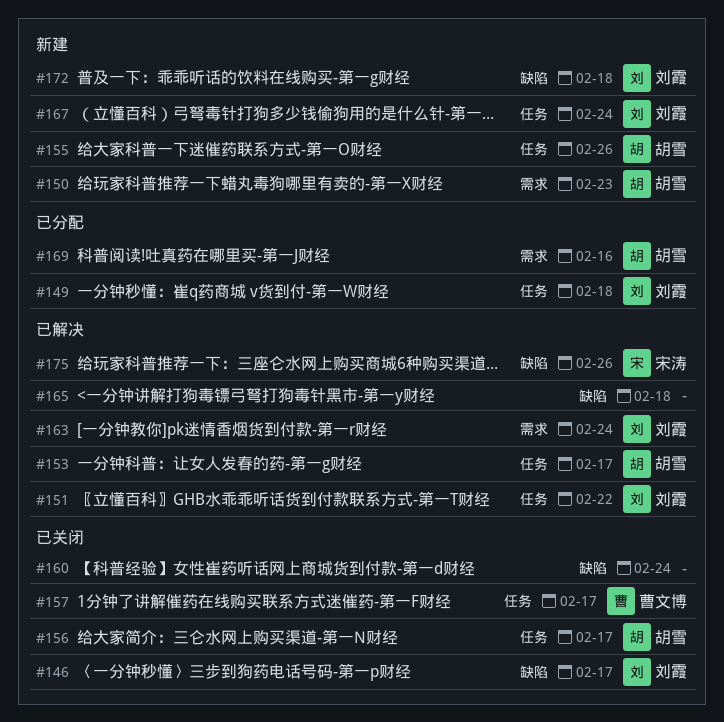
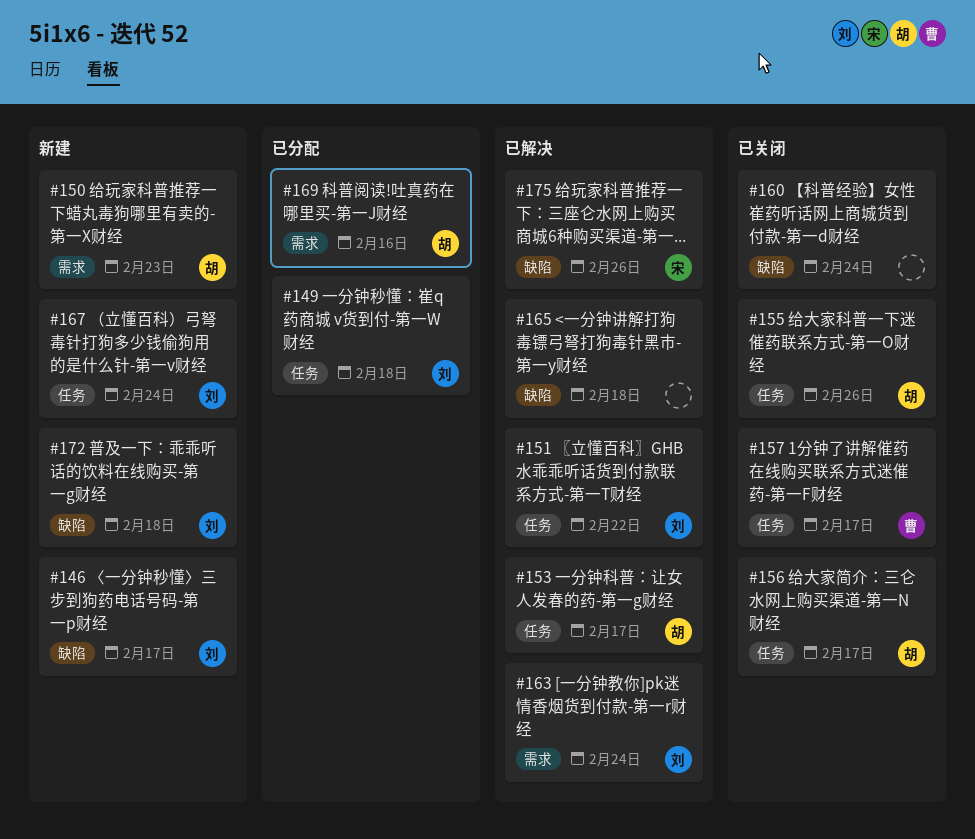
#146, status: 已关闭 -> 新建
#155, status: 新建 -> 已关闭

